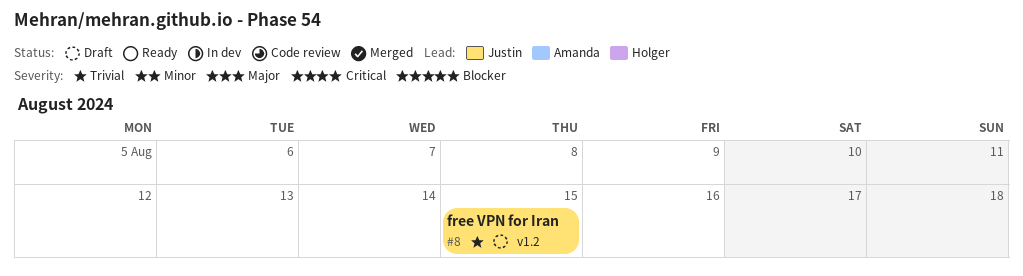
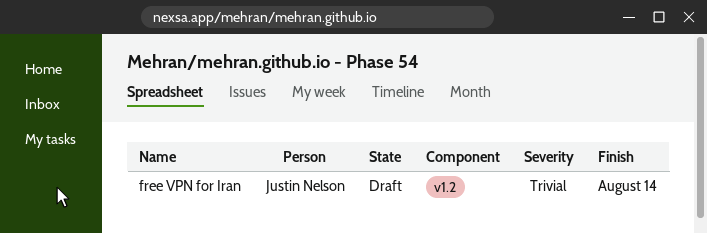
free VPN for Iran, due: Aug 15 -> Aug 14

